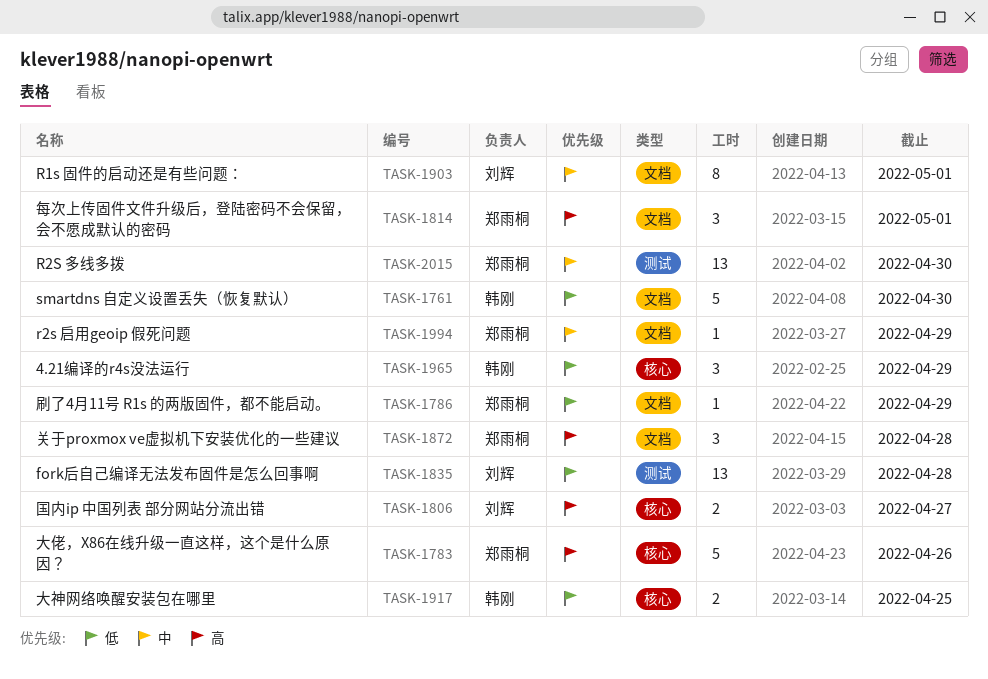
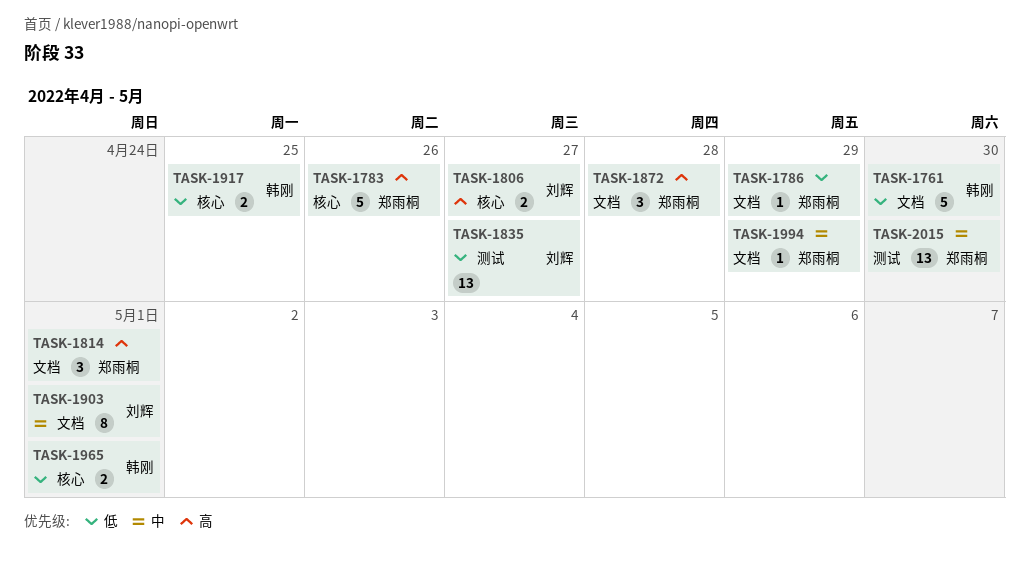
TASK-1835, due: Apr 28 -> Apr 27
TASK-1965, estimate: 3 -> 2
TASK-1965, due: Apr 29 -> May 1

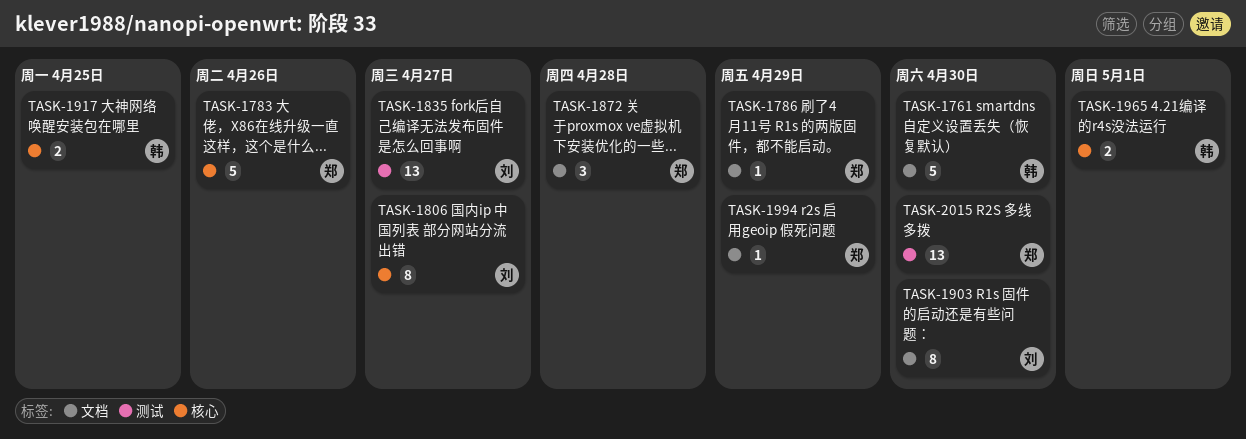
TASK-1806, estimate: 2 -> 8
TASK-1814: present -> none
TASK-1903, due: May 1 -> Apr 30

